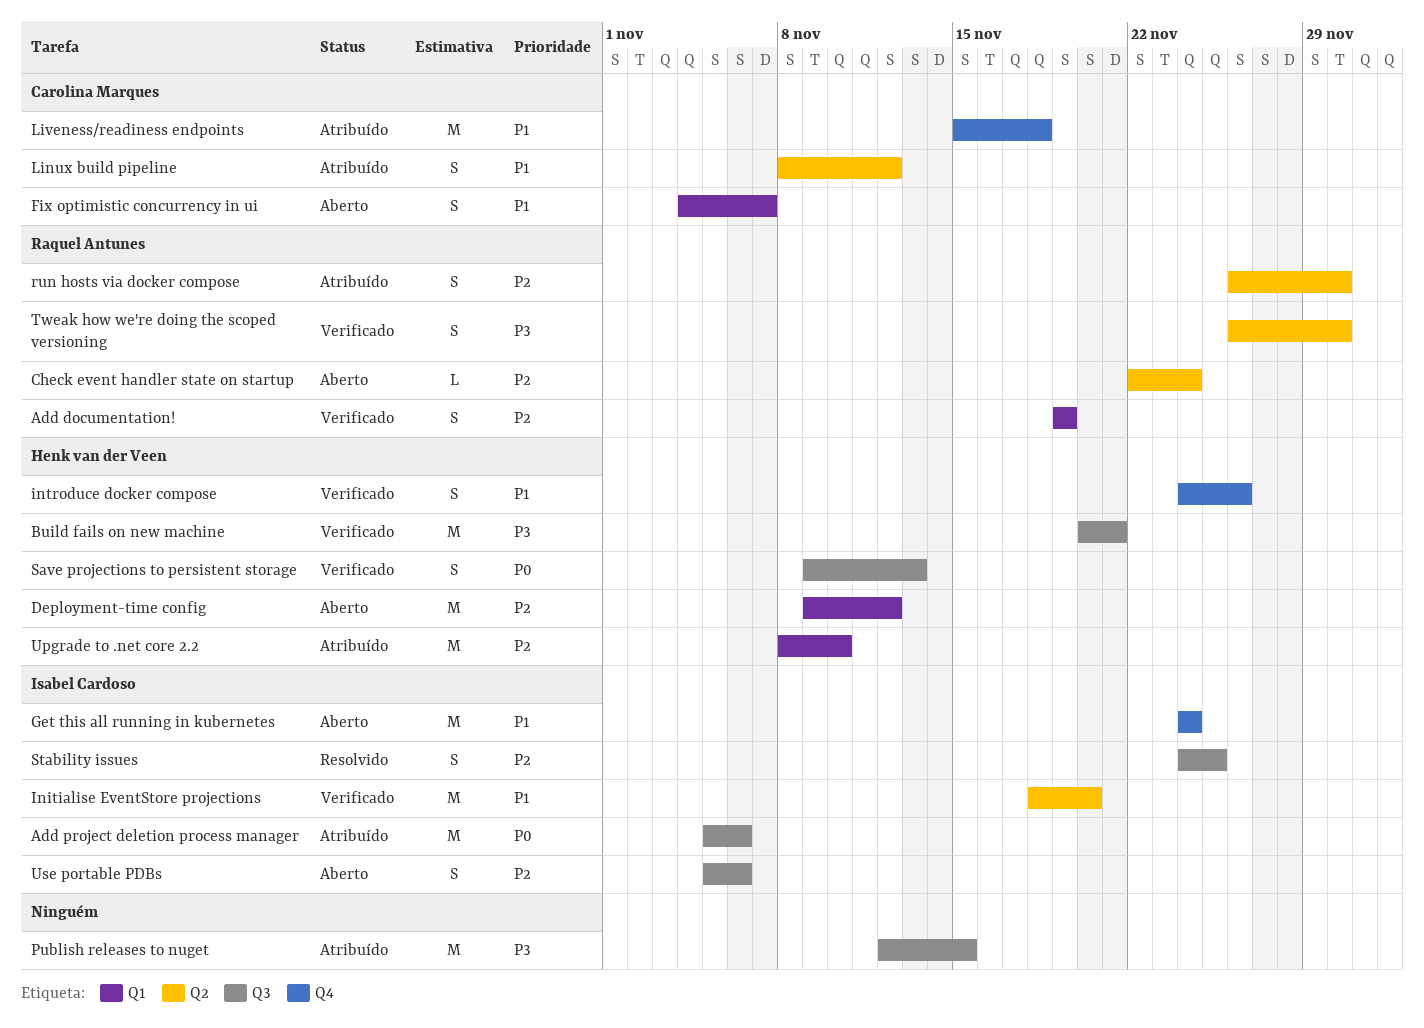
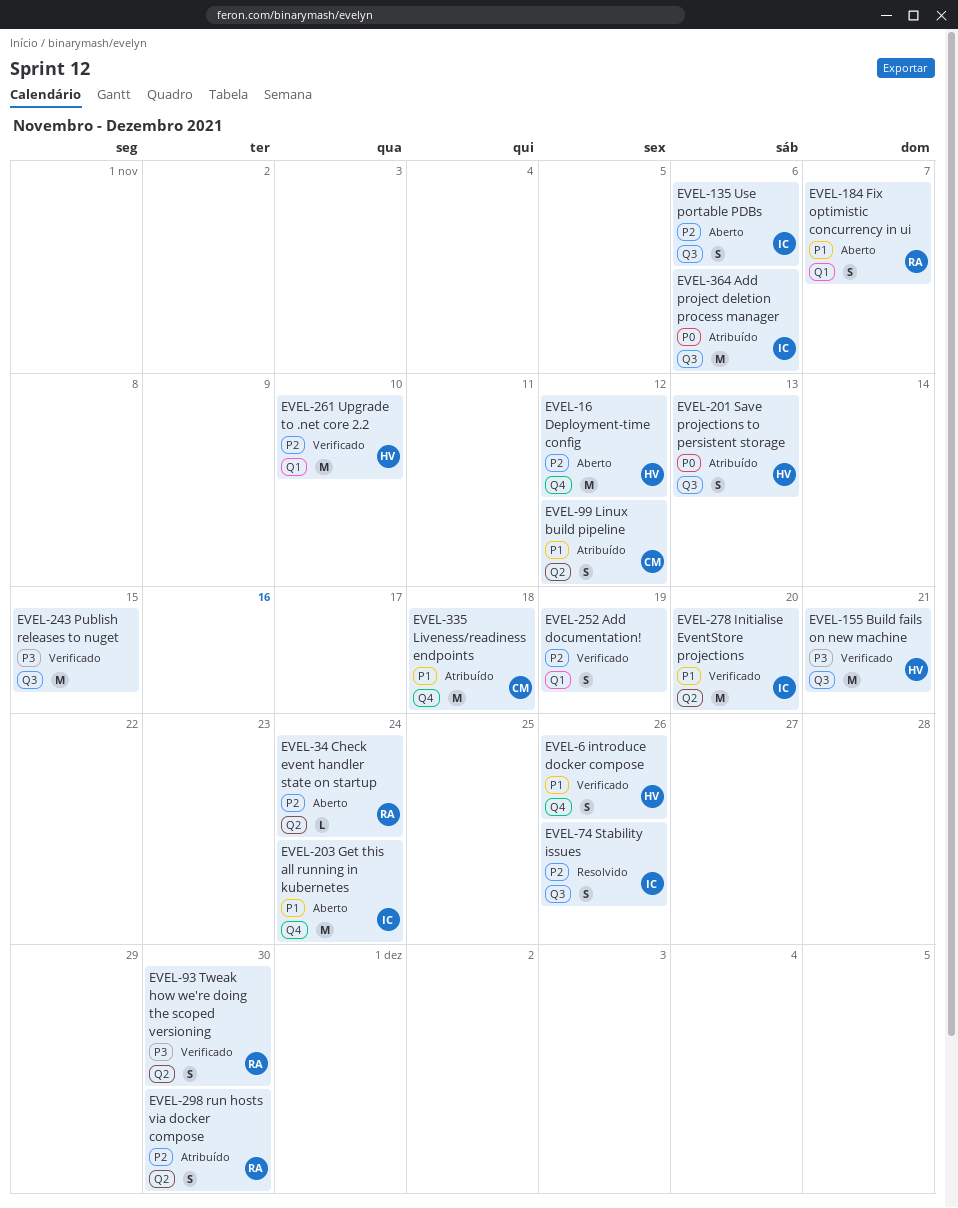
Add documentation!, owner: Raquel Antunes -> none
Deployment-time config, label: Q1 -> Q4
Fix optimistic concurrency in ui, owner: Carolina Marques -> Raquel Antunes
Publish releases to nuget, status: Atribuído -> Verificado
Save projections to persistent storage, status: Verificado -> Atribuído
Stability issues, due: Nov 25 -> Nov 26
Upgrade to .net core 2.2, status: Atribuído -> Verificado

